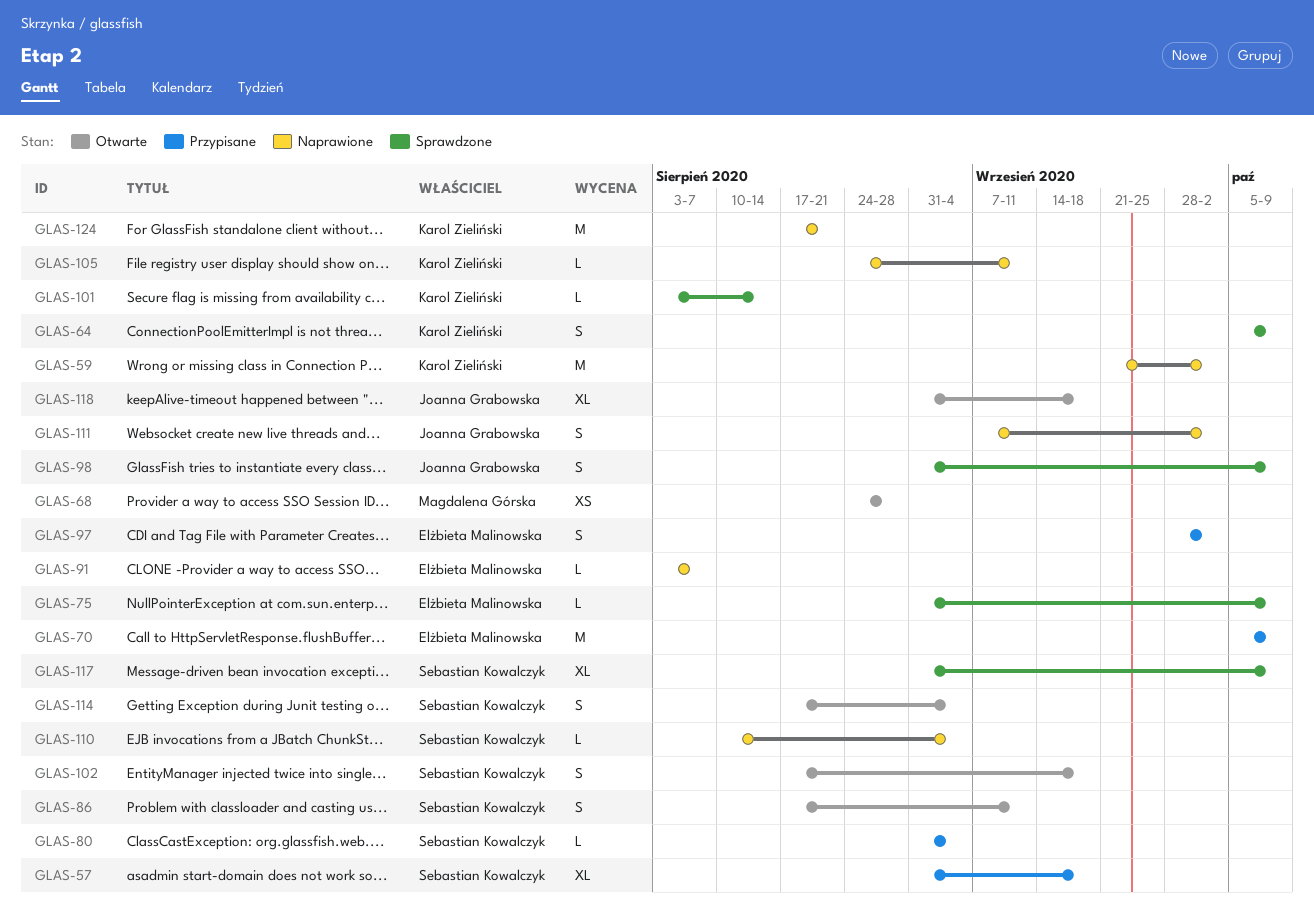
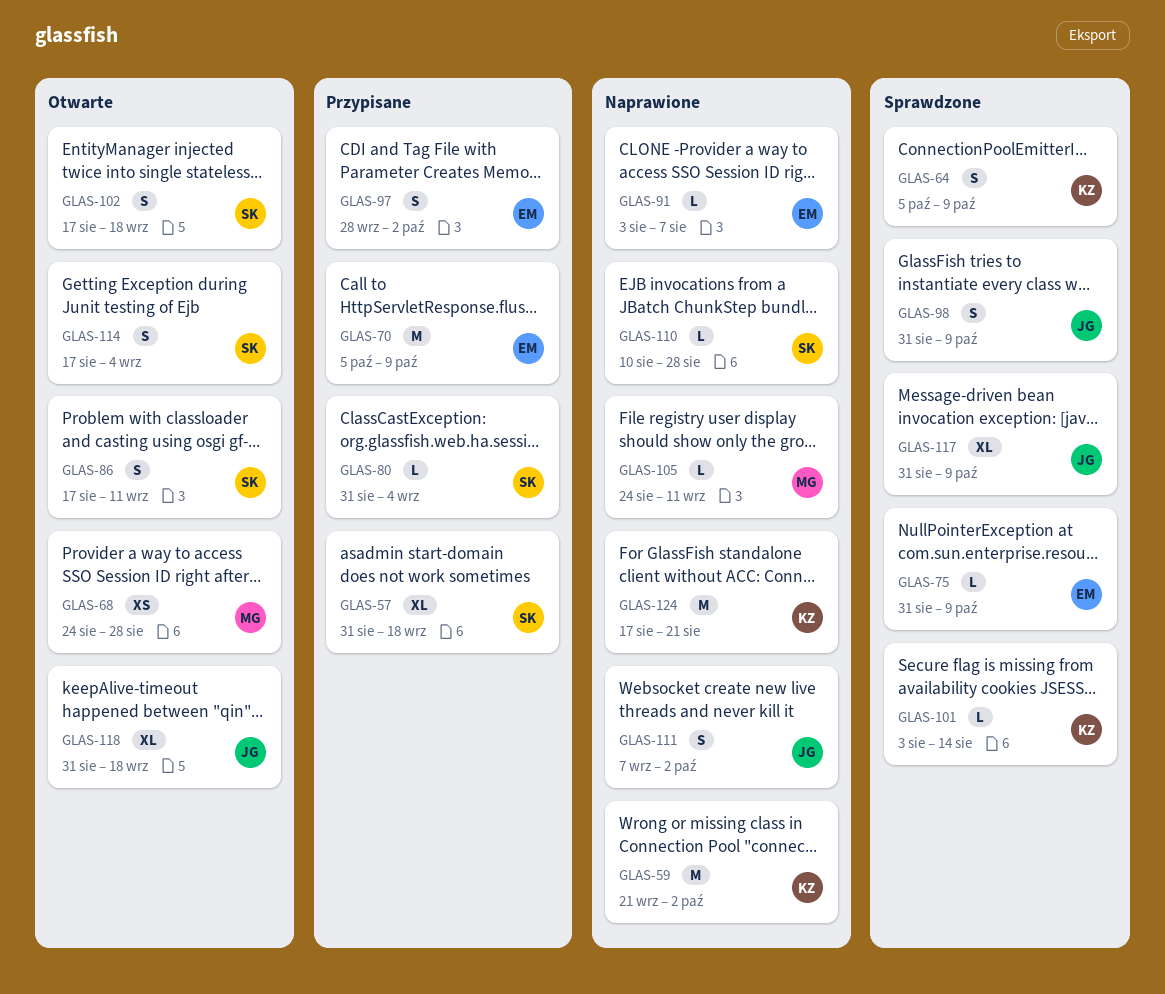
GLAS-105, owner: Karol Zieliński -> Magdalena Górska
GLAS-110, due: Sep 4 -> Aug 28
GLAS-117, owner: Sebastian Kowalczyk -> Joanna Grabowska

